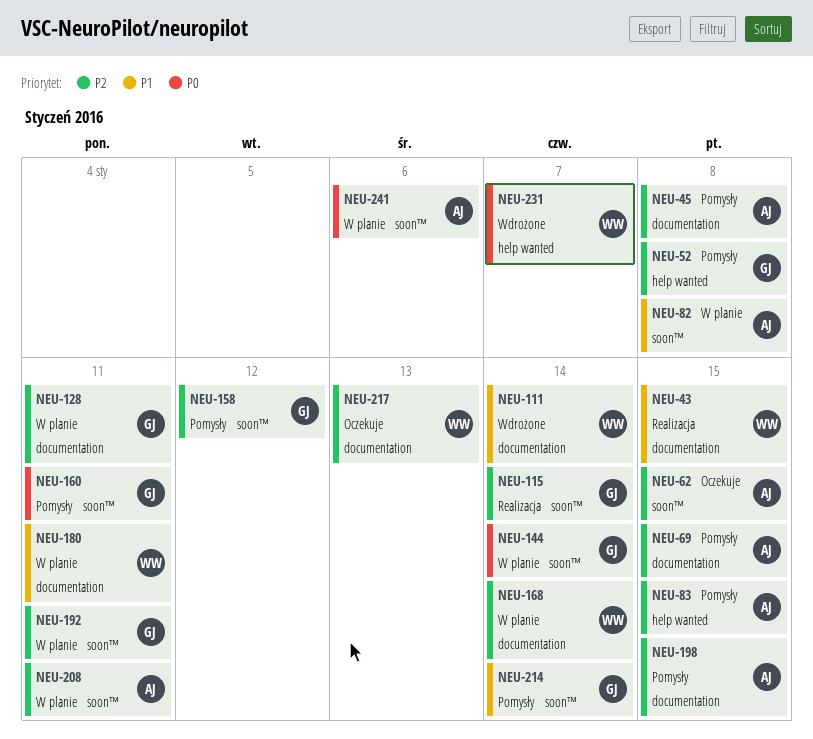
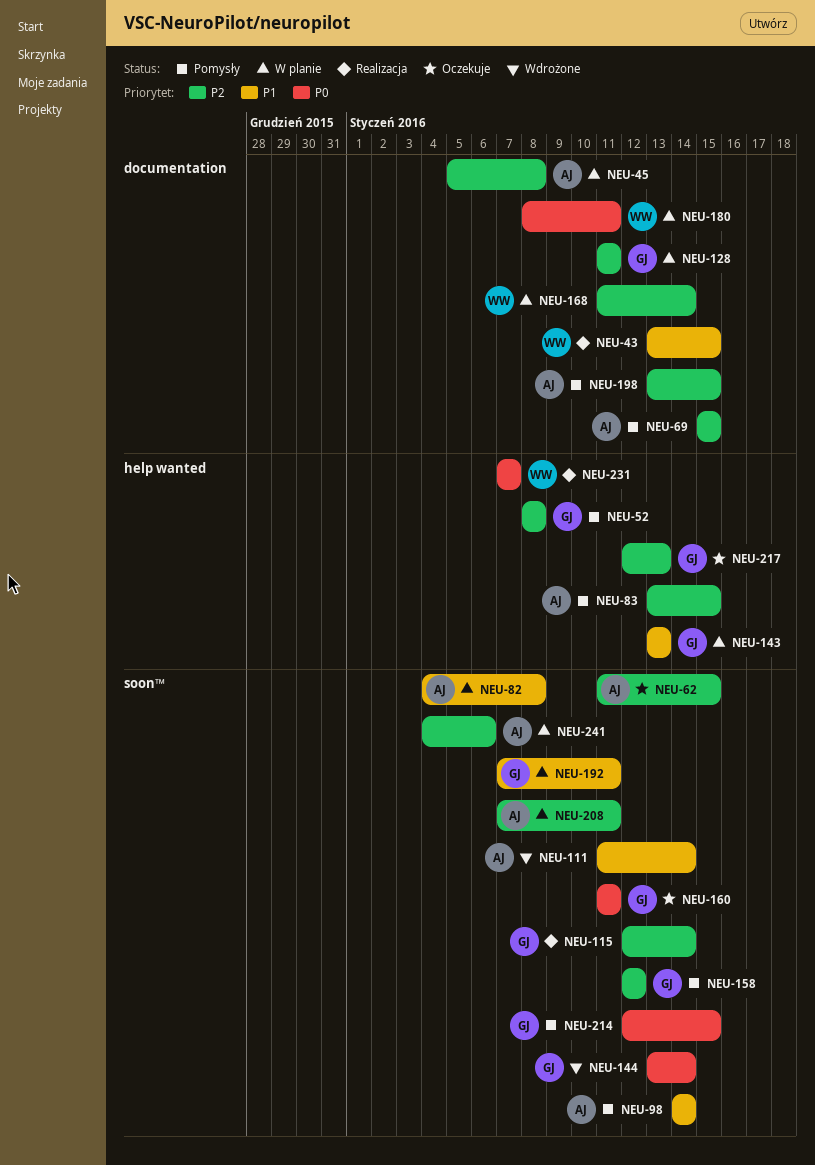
NEU-45, status: Pomysły -> W planie
NEU-98: none -> present
NEU-111, owner: WW -> AJ
NEU-111, label: documentation -> soon™
NEU-143: none -> present
NEU-144, status: W planie -> Wdrożone
NEU-160, status: Pomysły -> Oczekuje
NEU-180, priority: P1 -> P0
NEU-192, priority: P2 -> P1
NEU-214, priority: P1 -> P0
NEU-214, due: Jan 14 -> Jan 15
NEU-217, owner: WW -> GJ
NEU-217, label: documentation -> help wanted
NEU-231, status: Wdrożone -> Realizacja
NEU-241, priority: P0 -> P2

